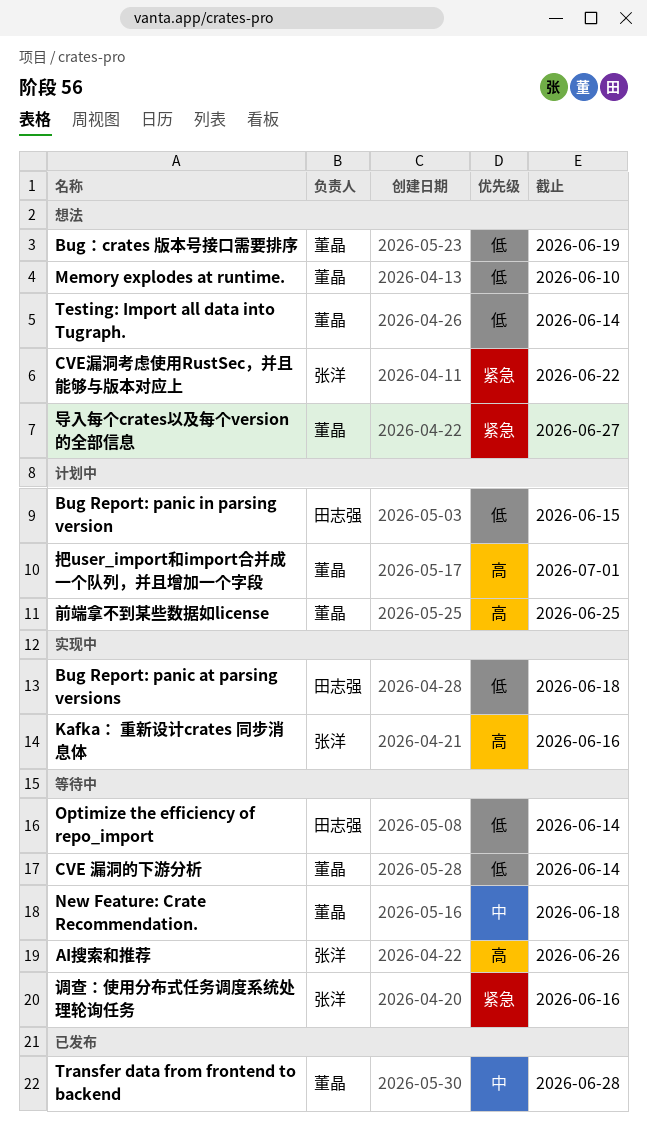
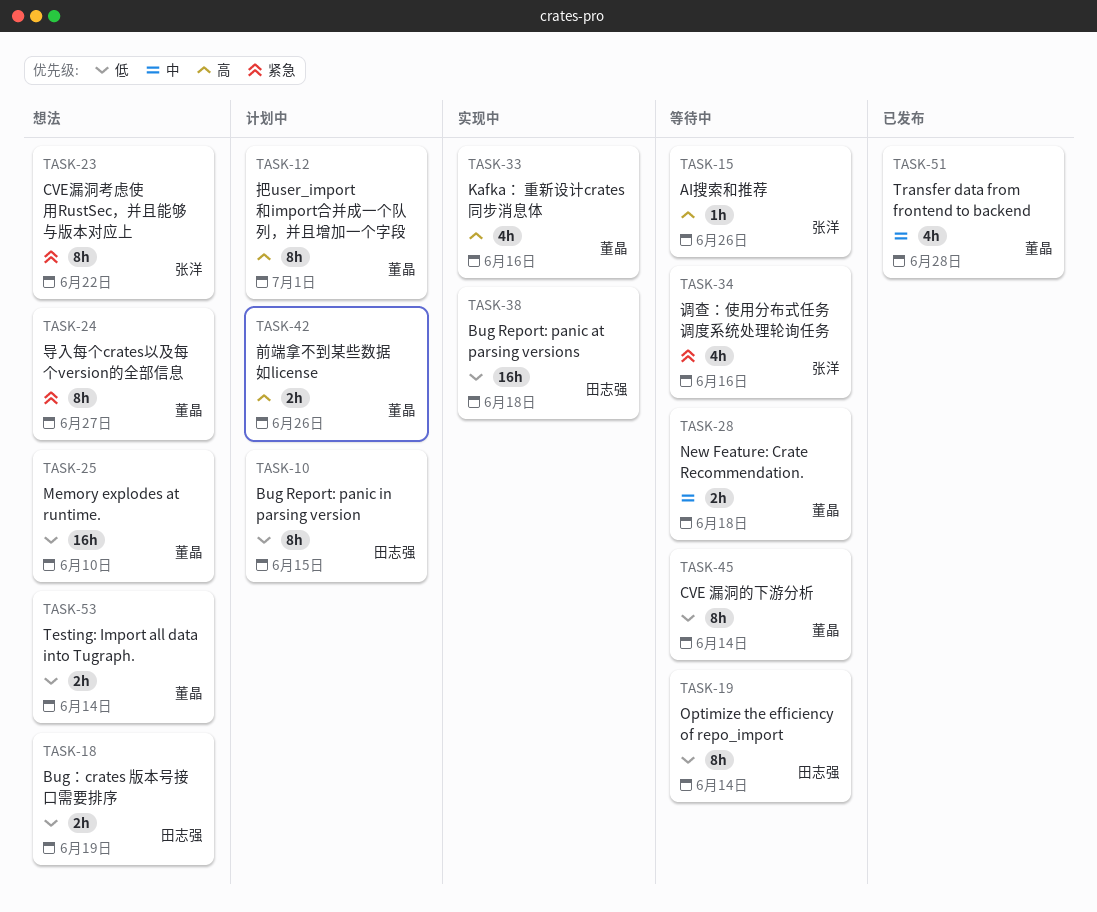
Bug：crates 版本号接口需要排序, owner: 董晶 -> 田志强
Kafka： 重新设计crates 同步消息体, owner: 张洋 -> 董晶
前端拿不到某些数据如license, due: Jun 25 -> Jun 26

